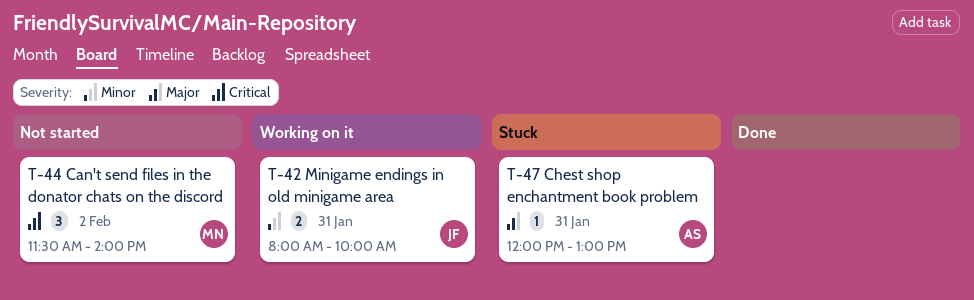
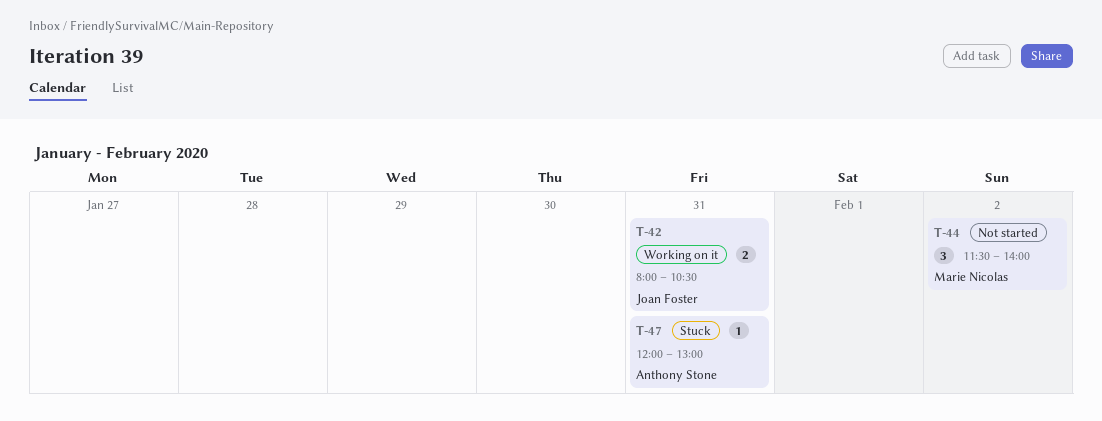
T-42, ends: 10:00 -> 10:30

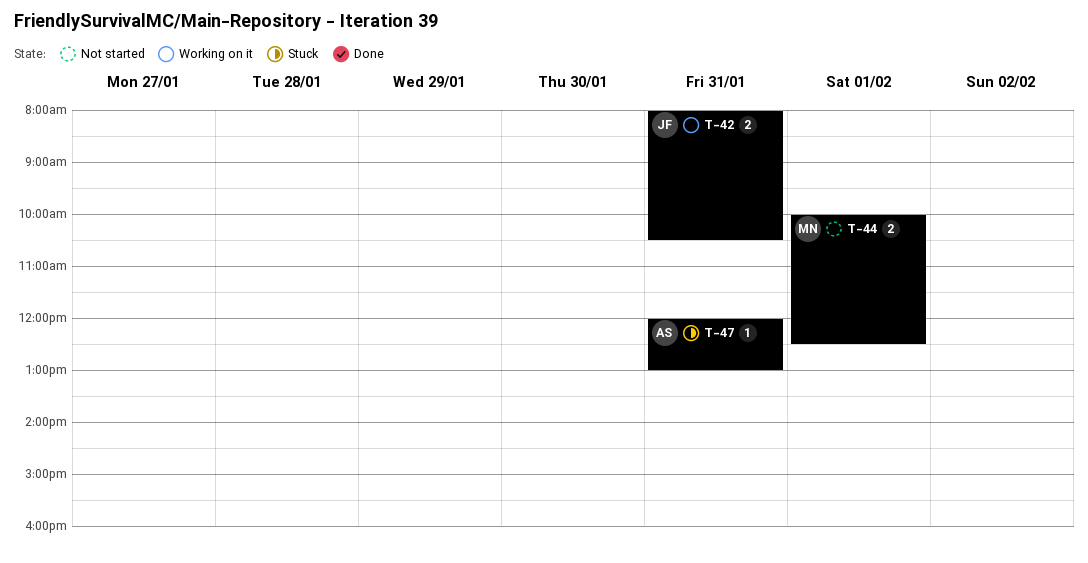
T-44, estimate: 3 -> 2
T-44, day: Feb 2 -> Feb 1
T-44, begins: 11:30 -> 10:00
T-44, ends: 14:00 -> 12:30

